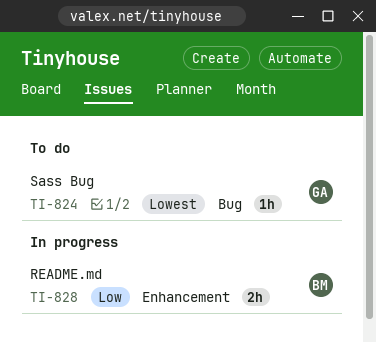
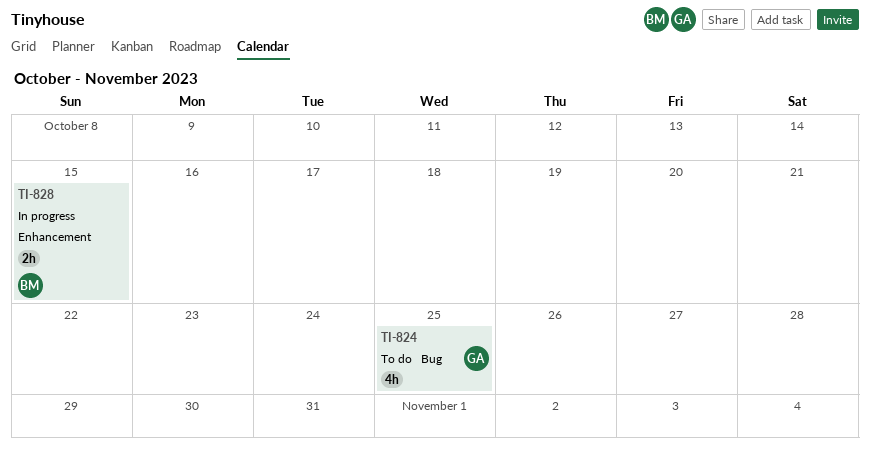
TI-824, estimate: 1h -> 4h

